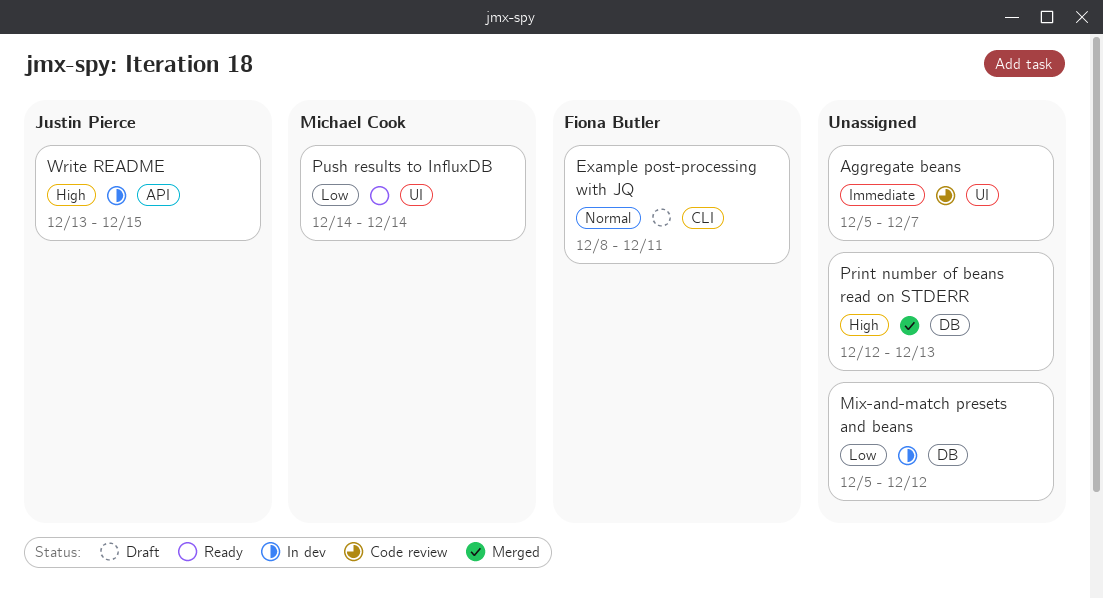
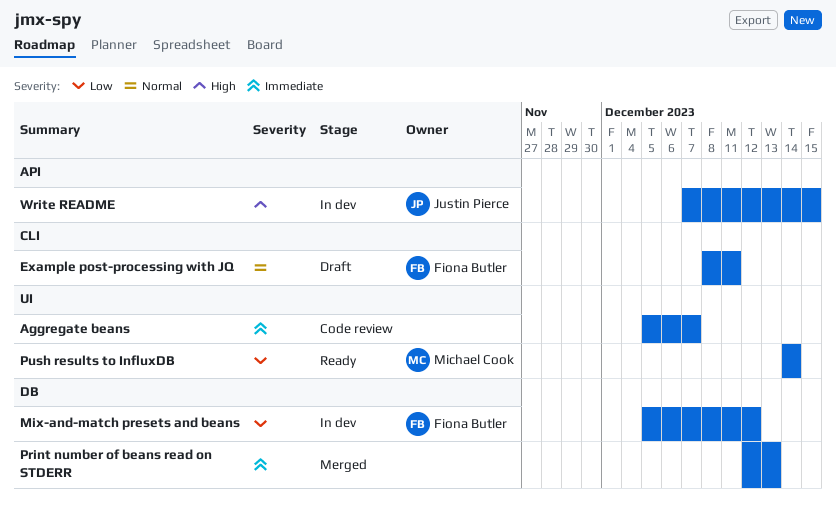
Mix-and-match presets and beans, owner: none -> Fiona Butler
Print number of beans read on STDERR, priority: High -> Immediate
Write README, start: Dec 13 -> Dec 7

